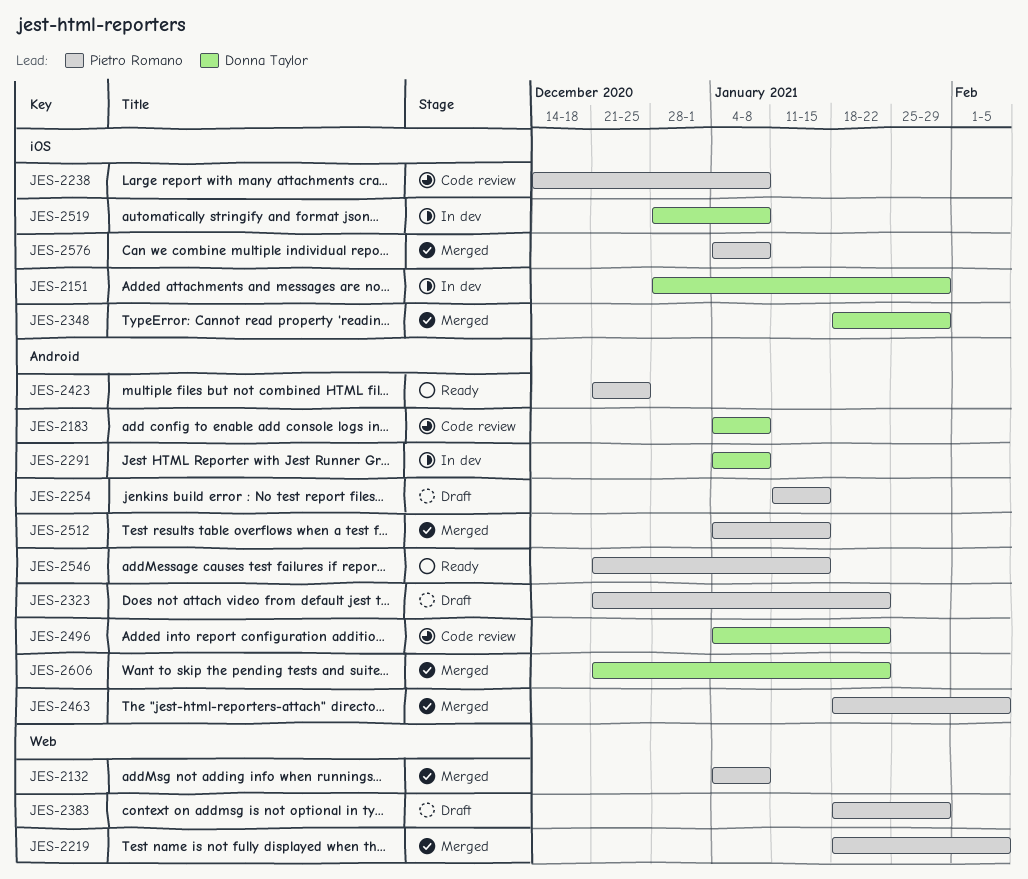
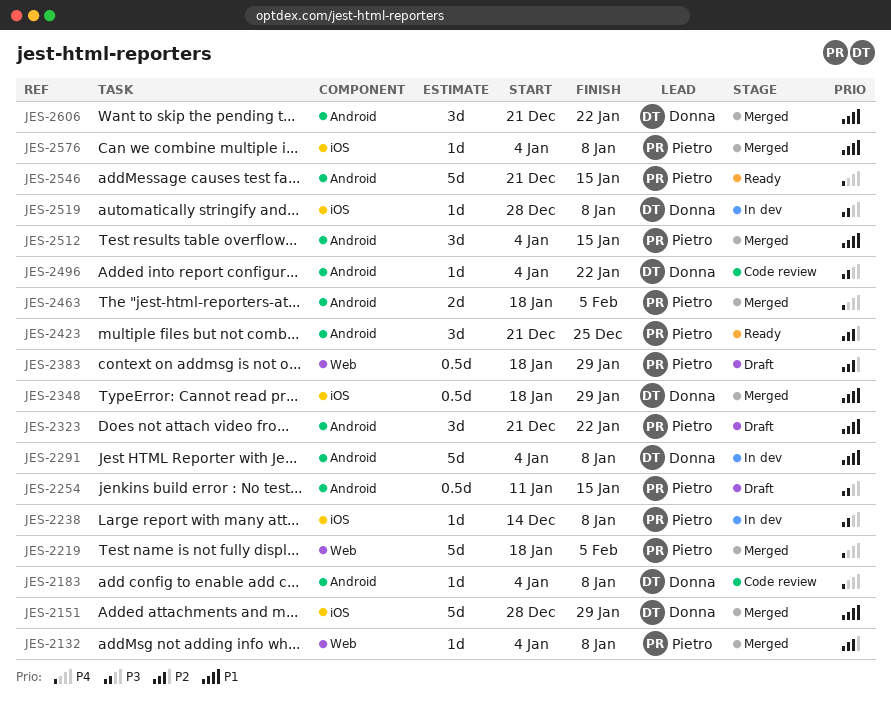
JES-2151, status: In dev -> Merged
JES-2238, status: Code review -> In dev

